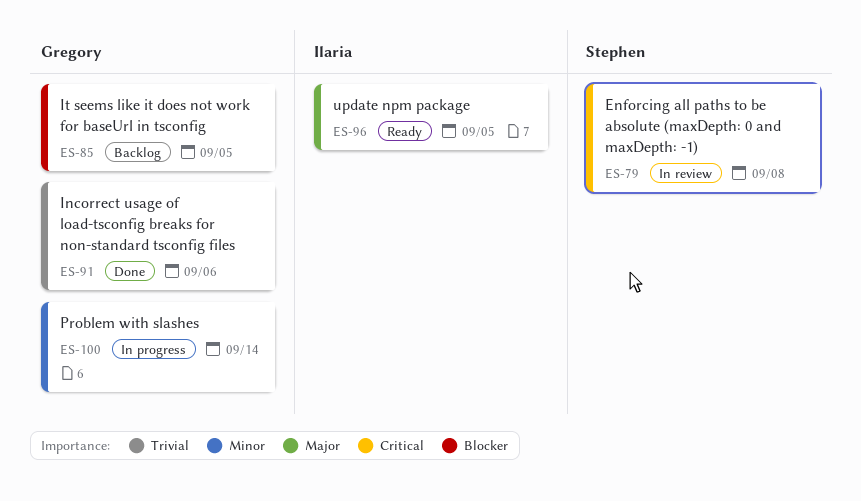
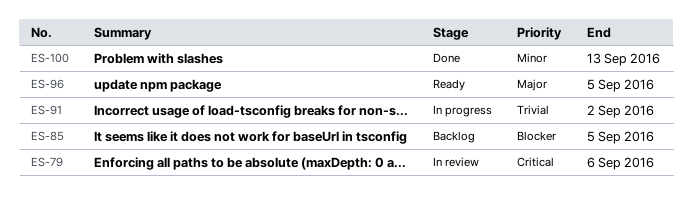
ES-79, due: Sep 8 -> Sep 6
ES-91, status: Done -> In progress
ES-91, due: Sep 6 -> Sep 2
ES-100, status: In progress -> Done
ES-100, due: Sep 14 -> Sep 13

